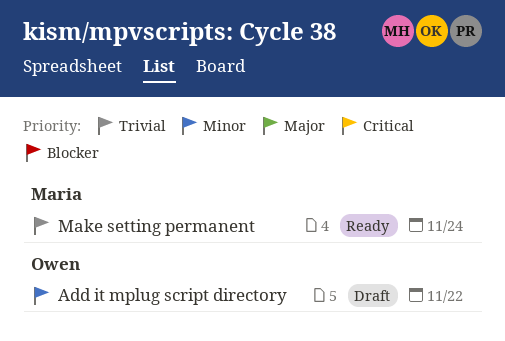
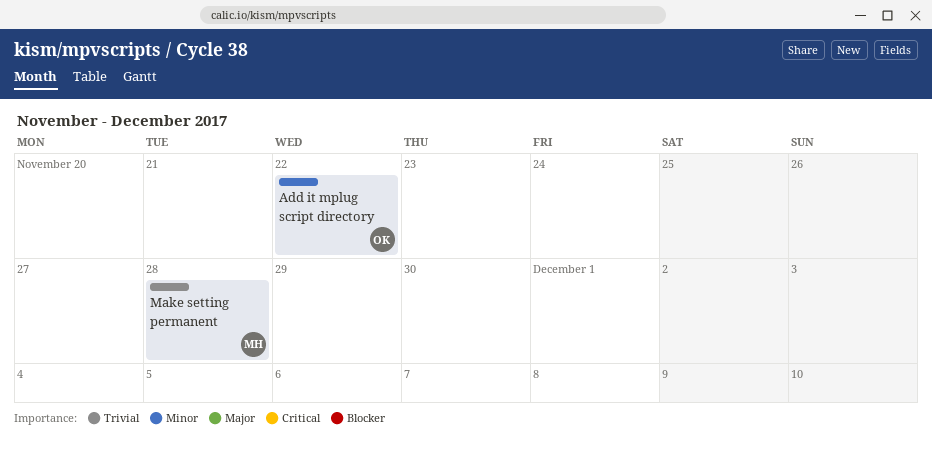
Make setting permanent, due: Nov 24 -> Nov 28

